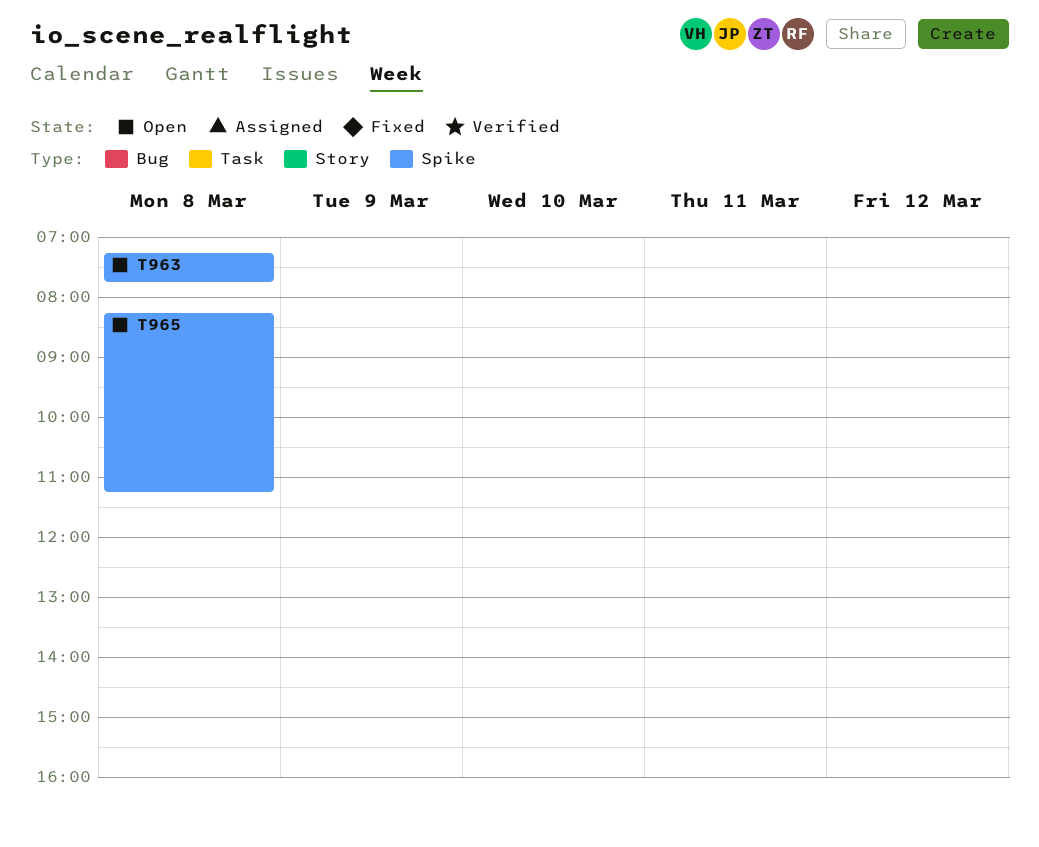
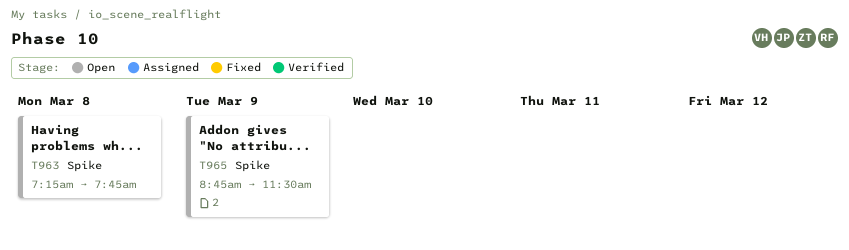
T965, day: Mar 8 -> Mar 9
T965, begins: 08:15 -> 08:45
T965, ends: 11:15 -> 11:30

